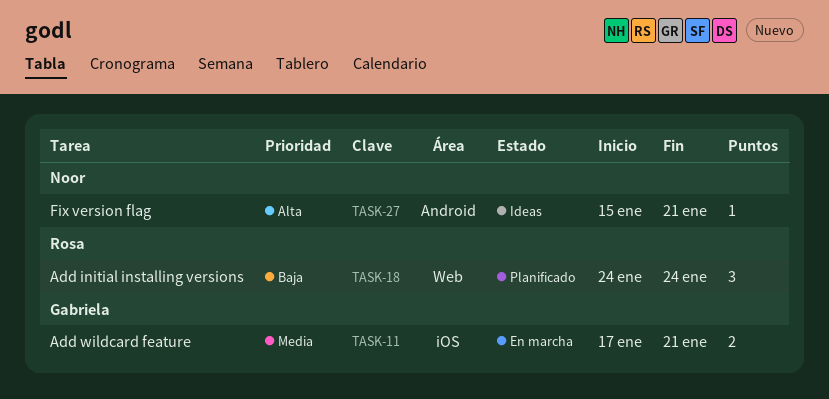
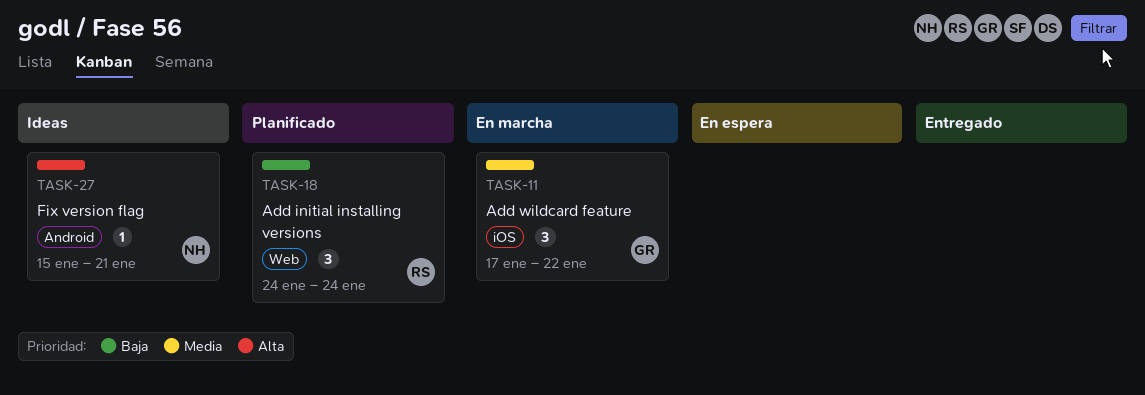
TASK-11, estimate: 2 -> 3
TASK-11, due: Jan 21 -> Jan 22

